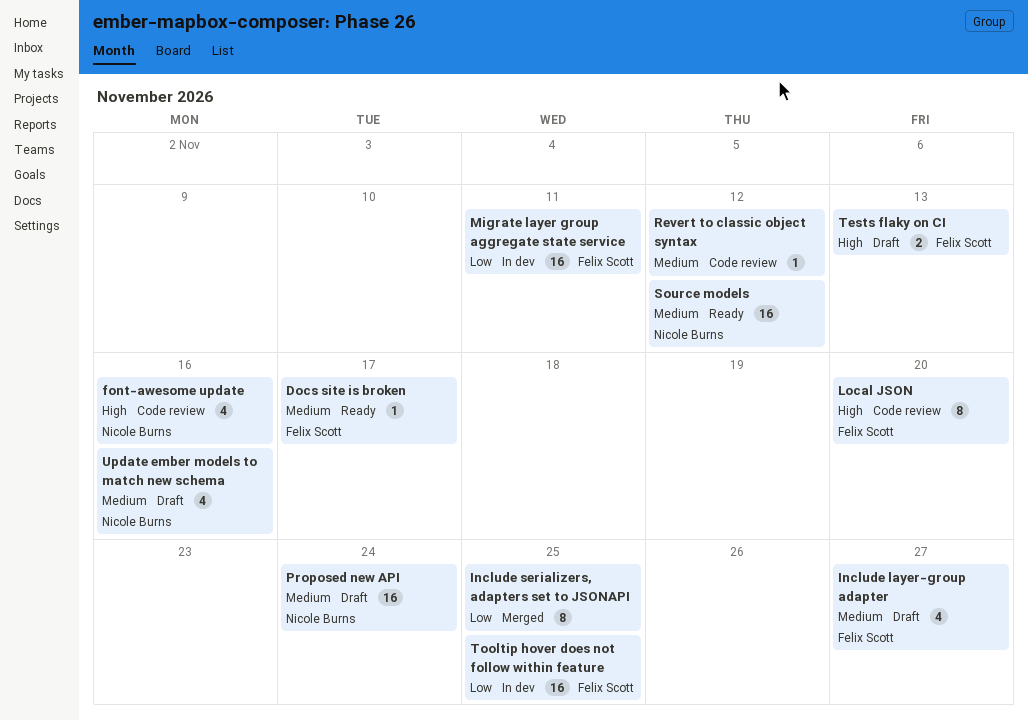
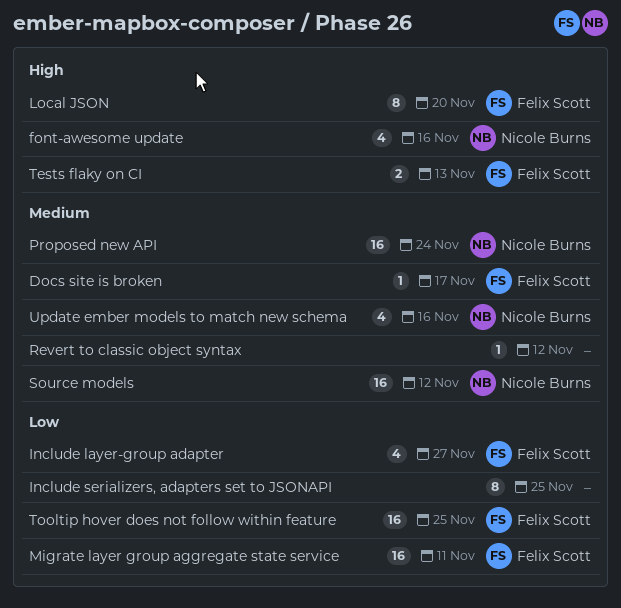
Include layer-group adapter, priority: Medium -> Low

